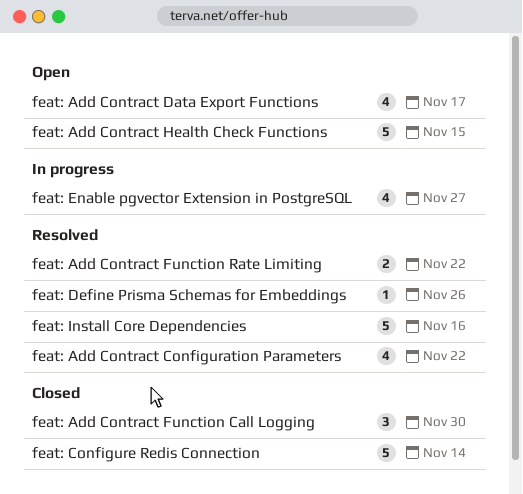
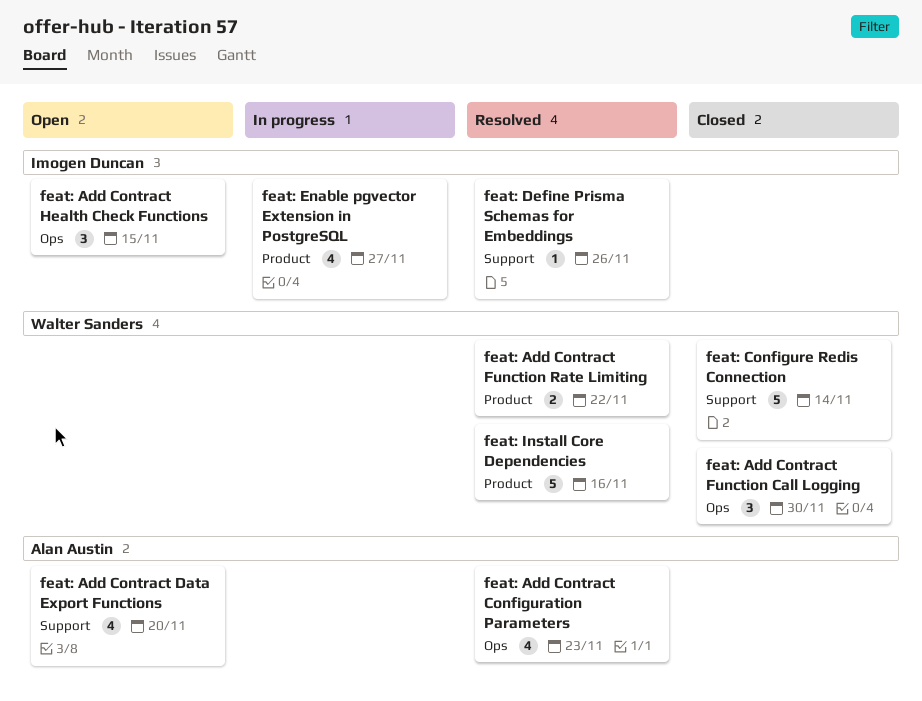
feat: Add Contract Configuration Parameters, due: Nov 22 -> Nov 23
feat: Add Contract Data Export Functions, due: Nov 17 -> Nov 20
feat: Add Contract Health Check Functions, estimate: 5 -> 3

